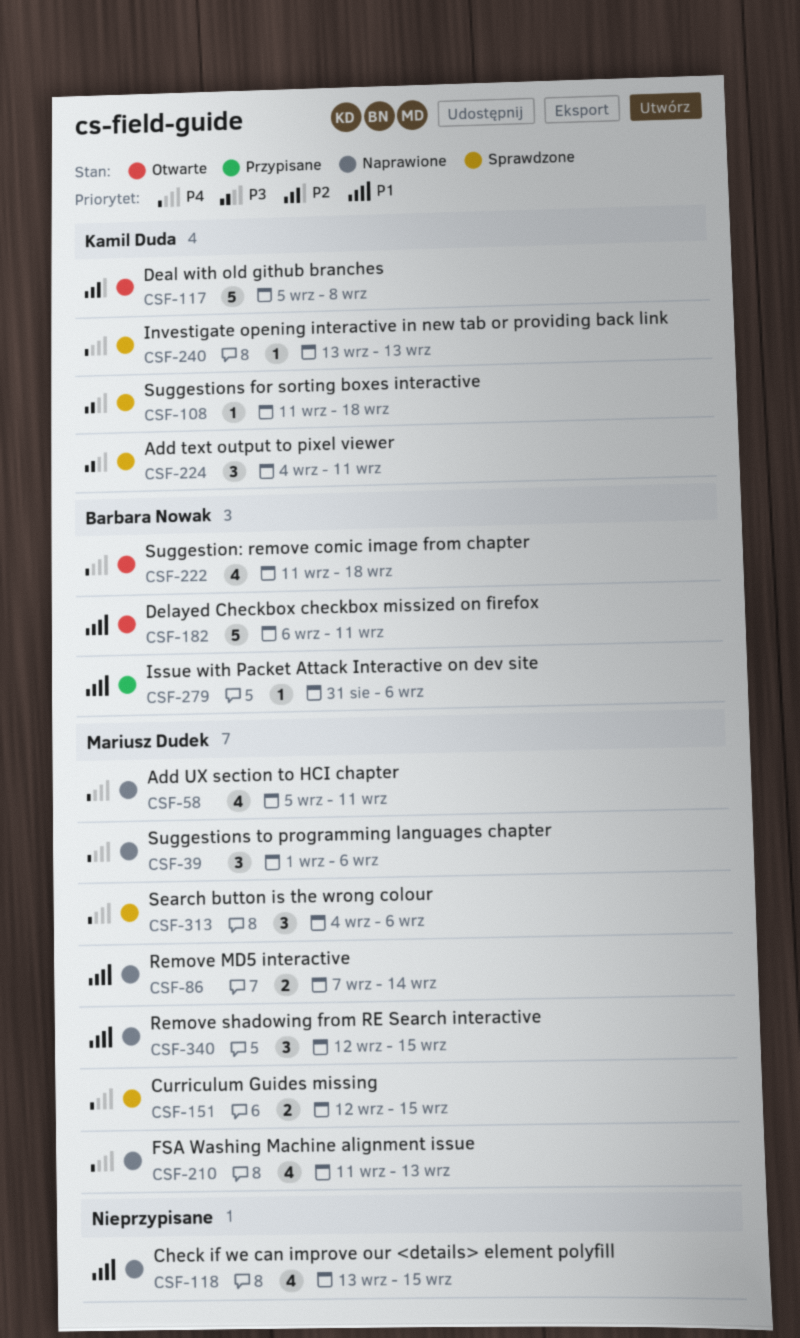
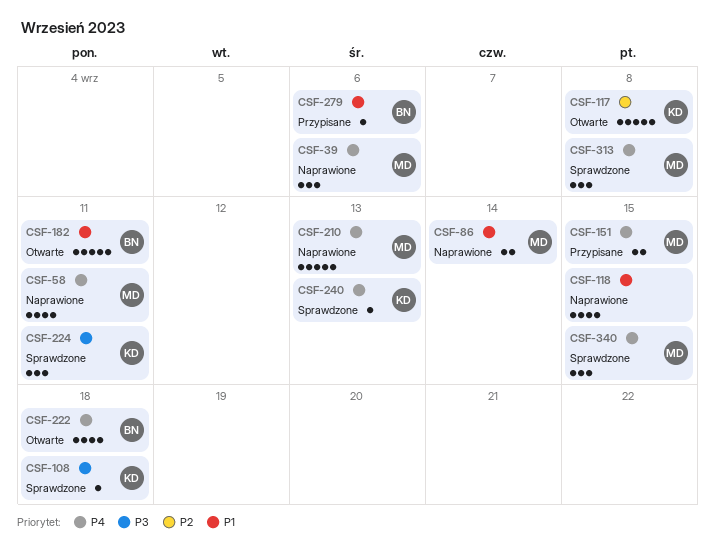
CSF-151, status: Sprawdzone -> Przypisane
CSF-210, estimate: 4 -> 5
CSF-313, due: Sep 6 -> Sep 8
CSF-340, status: Naprawione -> Sprawdzone
CSF-340, priority: P1 -> P4

